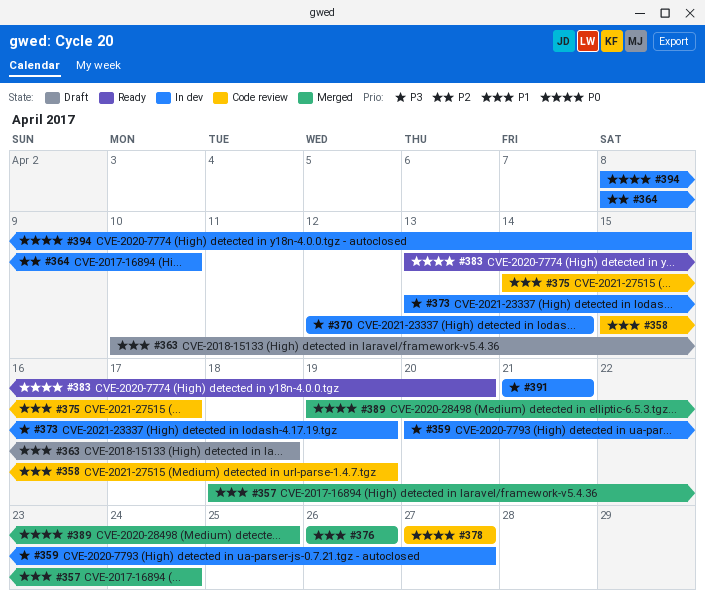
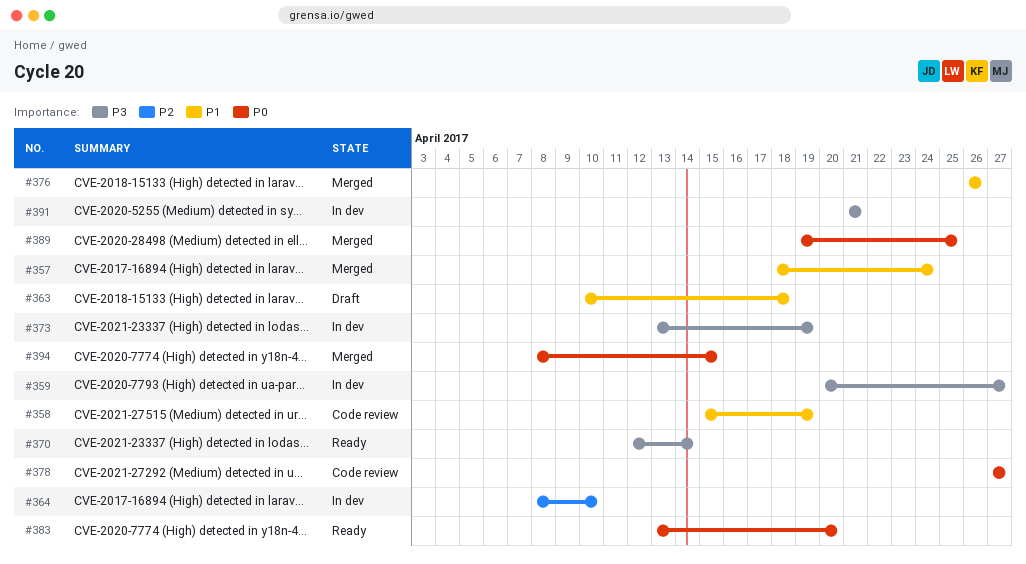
#370, status: In dev -> Ready
#375: present -> none
#394, status: In dev -> Merged

